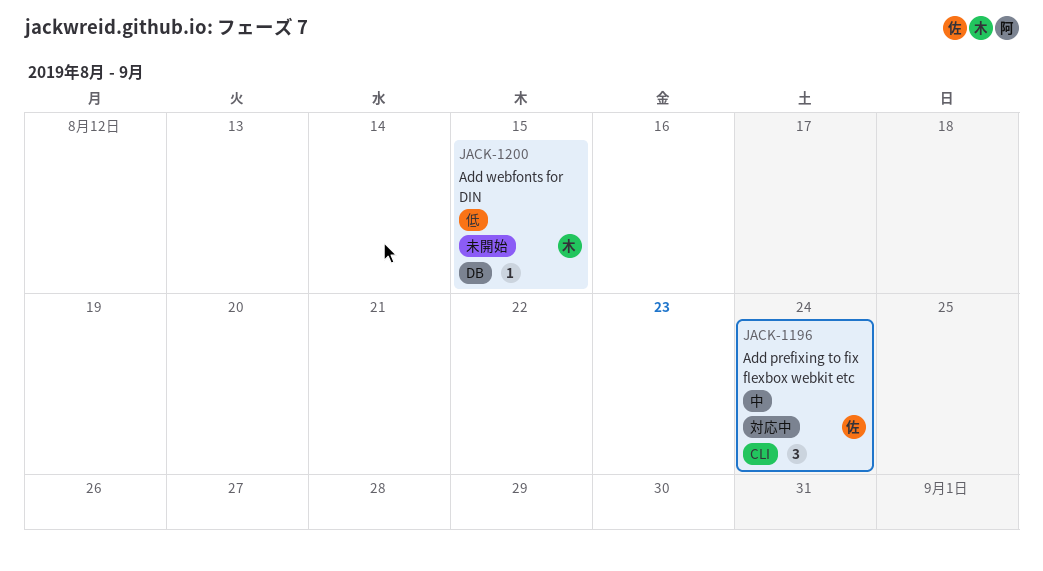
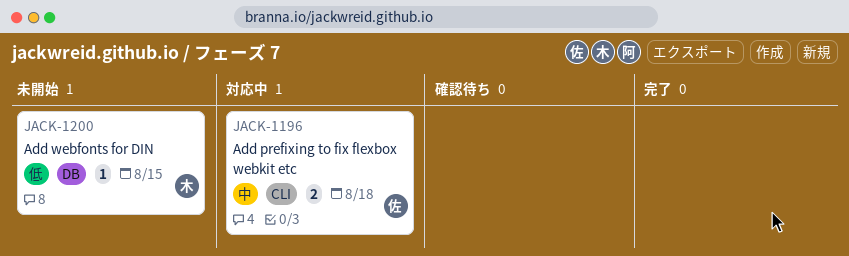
JACK-1196, estimate: 3 -> 2
JACK-1196, due: Aug 24 -> Aug 18

